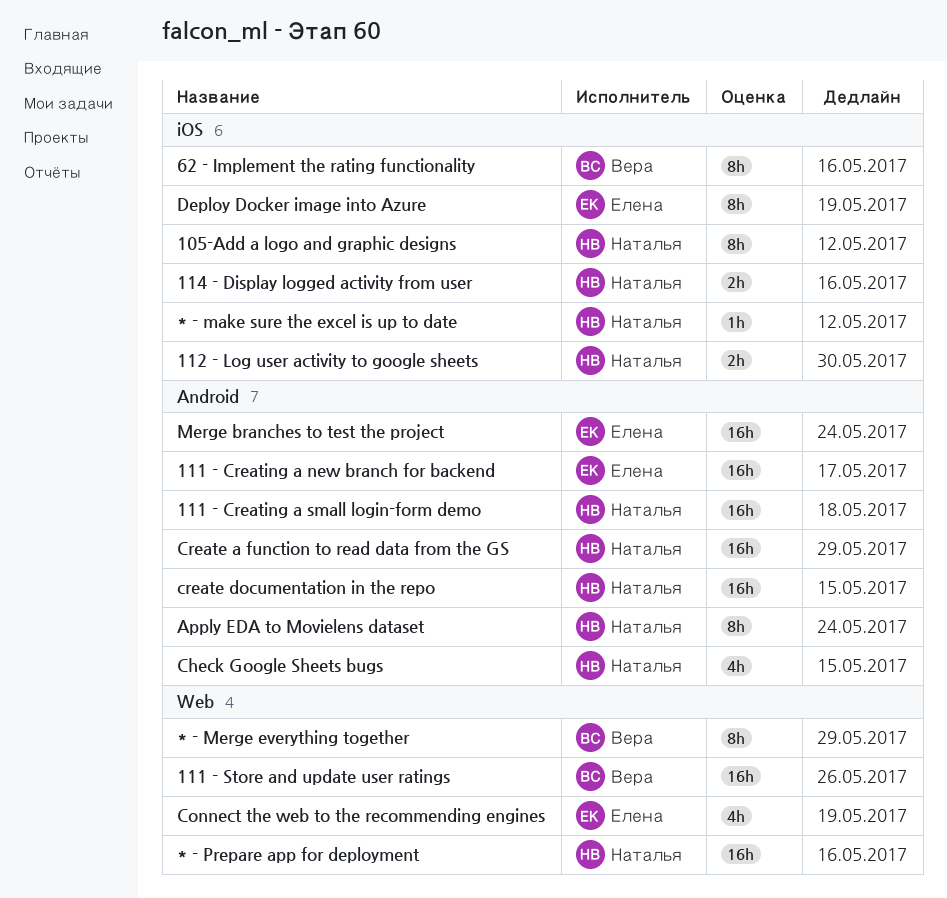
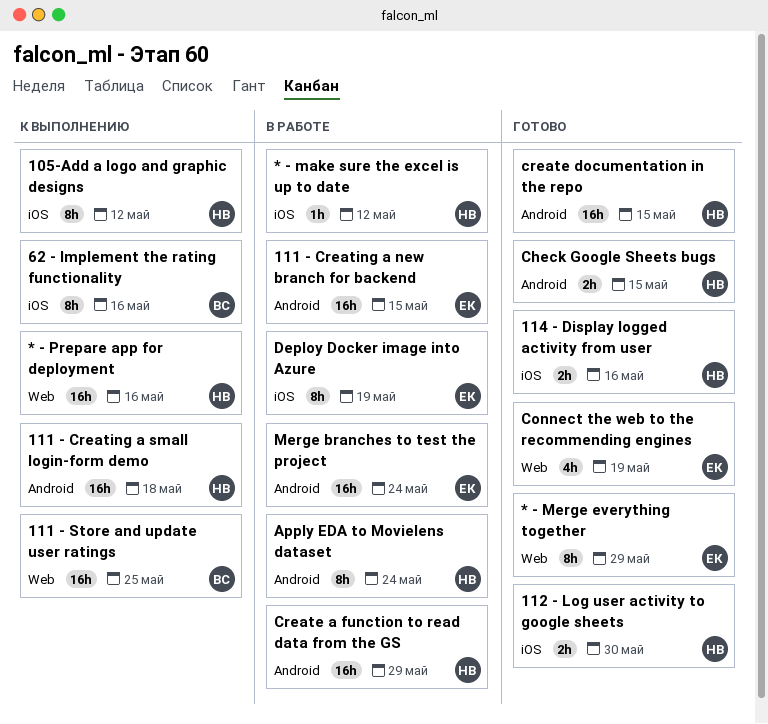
* - Merge everything together, owner: Вера -> Елена
111 - Creating a new branch for backend, due: May 17 -> May 15
111 - Store and update user ratings, due: May 26 -> May 25
Check Google Sheets bugs, estimate: 4h -> 2h

